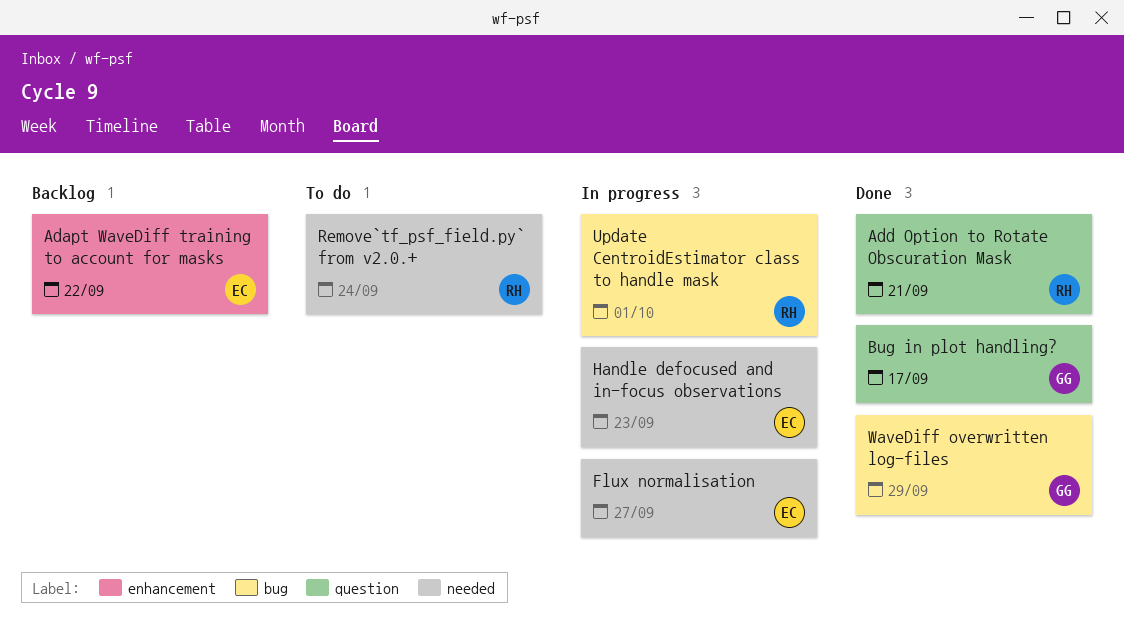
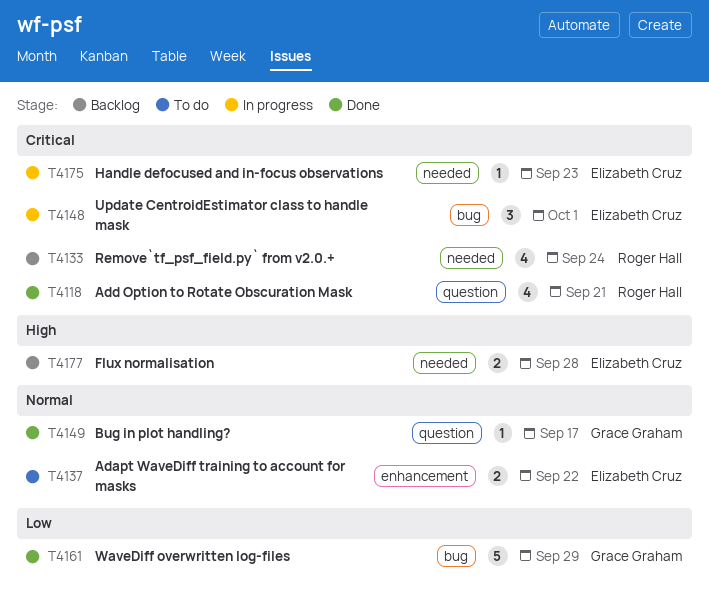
Adapt WaveDiff training to account for masks, status: Backlog -> To do
Flux normalisation, status: In progress -> Backlog
Flux normalisation, due: Sep 27 -> Sep 28
Remove`tf_psf_field.py` from v2.0.+, status: To do -> Backlog
Update CentroidEstimator class to handle mask, owner: Roger Hall -> Elizabeth Cruz

